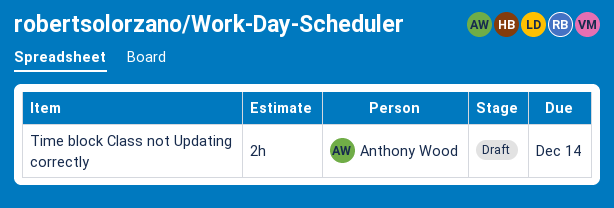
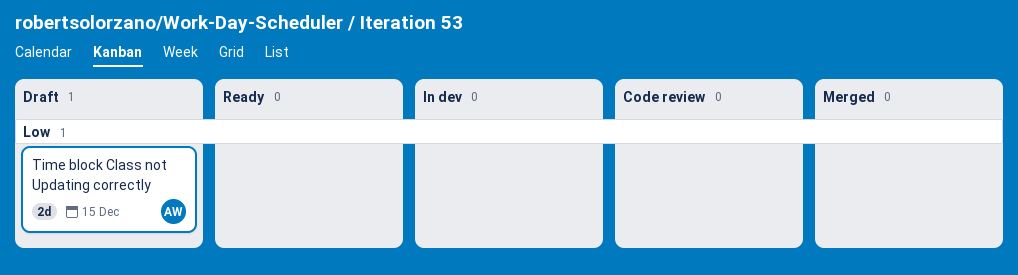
Time block Class not Updating correctly, estimate: 2h -> 2d
Time block Class not Updating correctly, due: Dec 14 -> Dec 15

